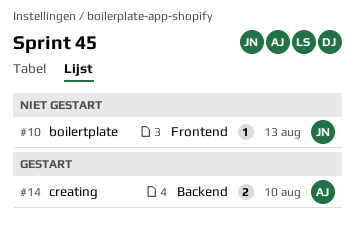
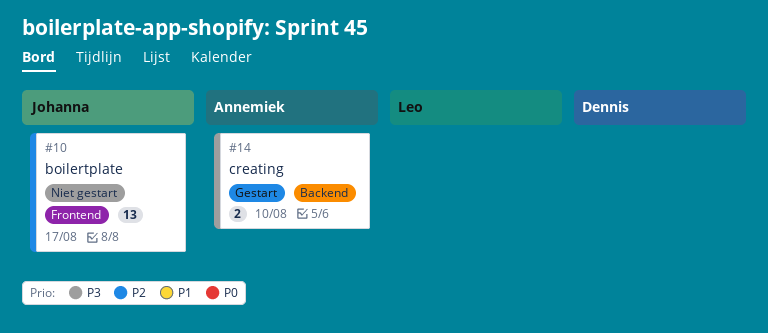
#10, estimate: 1 -> 13
#10, due: Aug 13 -> Aug 17

